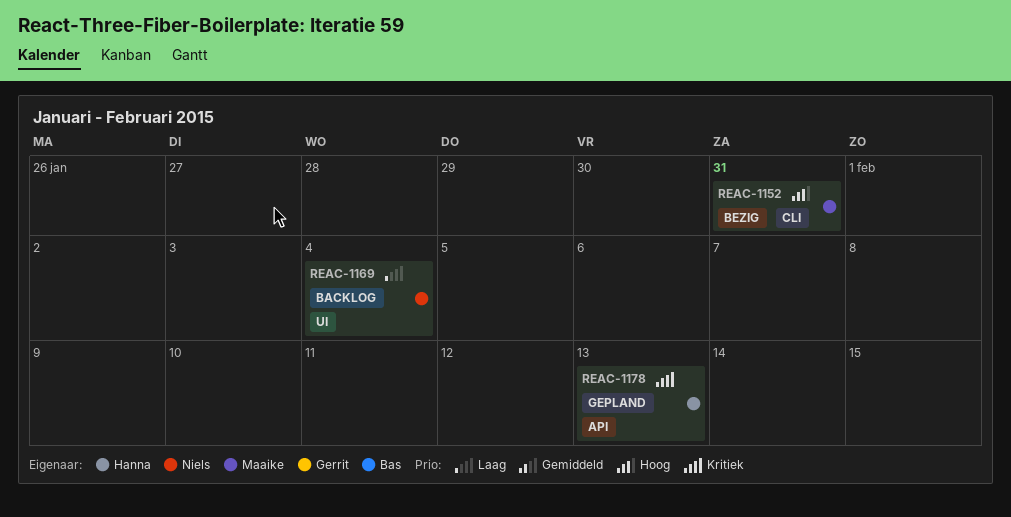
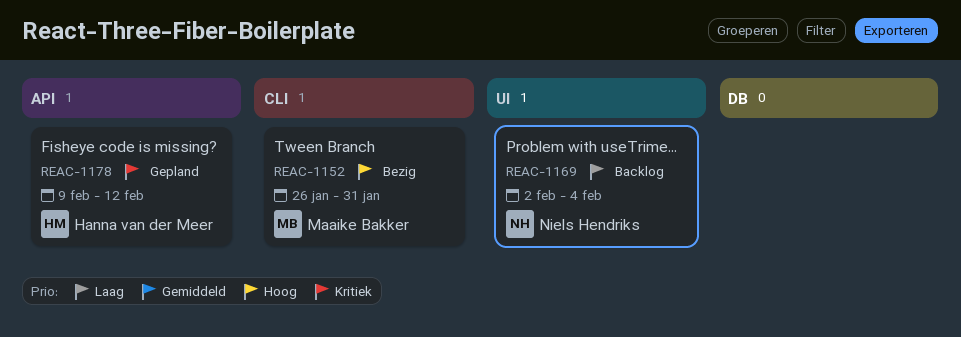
REAC-1178, due: Feb 13 -> Feb 12

